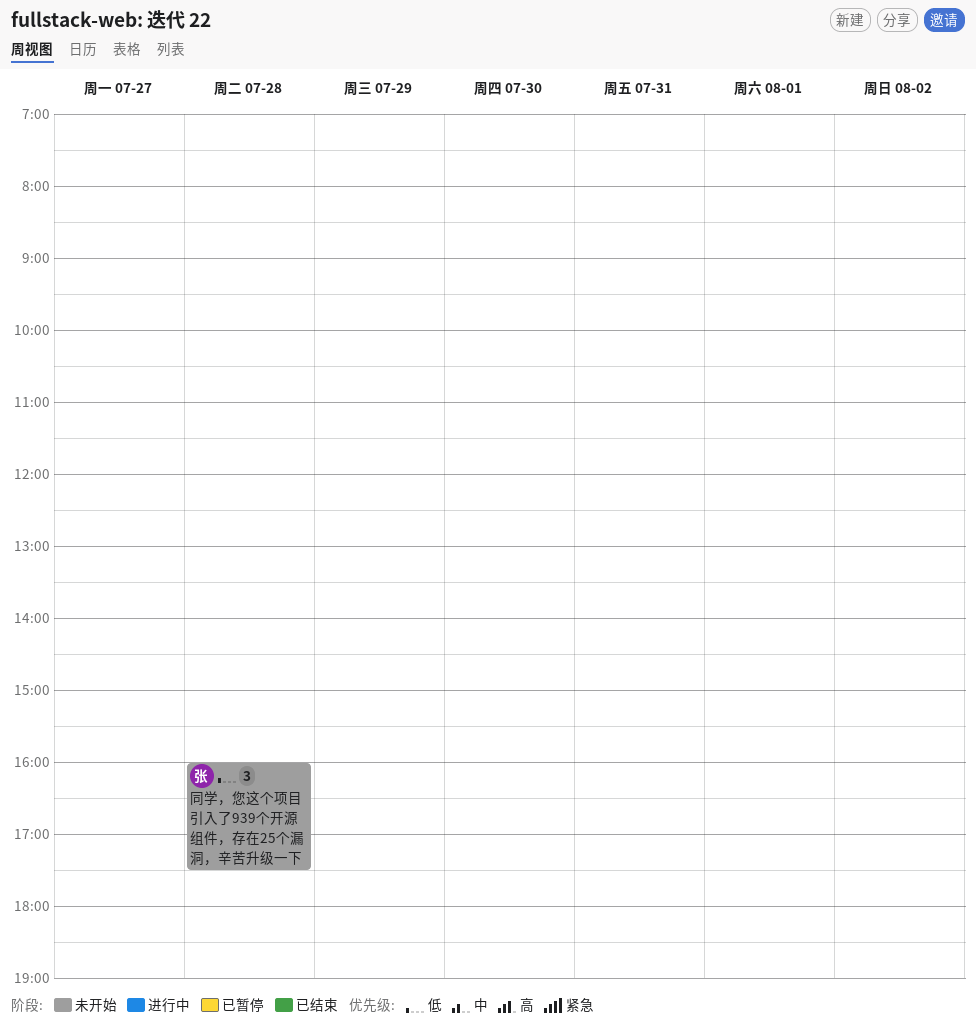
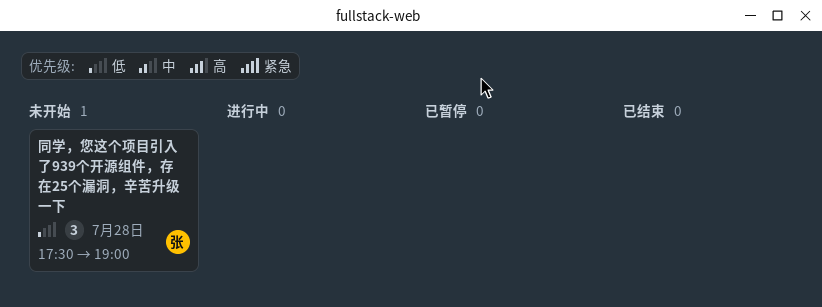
同学，您这个项目引入了939个开源组件，存在25个漏洞，辛苦升级一下, begins: 16:00 -> 17:30
同学，您这个项目引入了939个开源组件，存在25个漏洞，辛苦升级一下, ends: 17:30 -> 19:00

